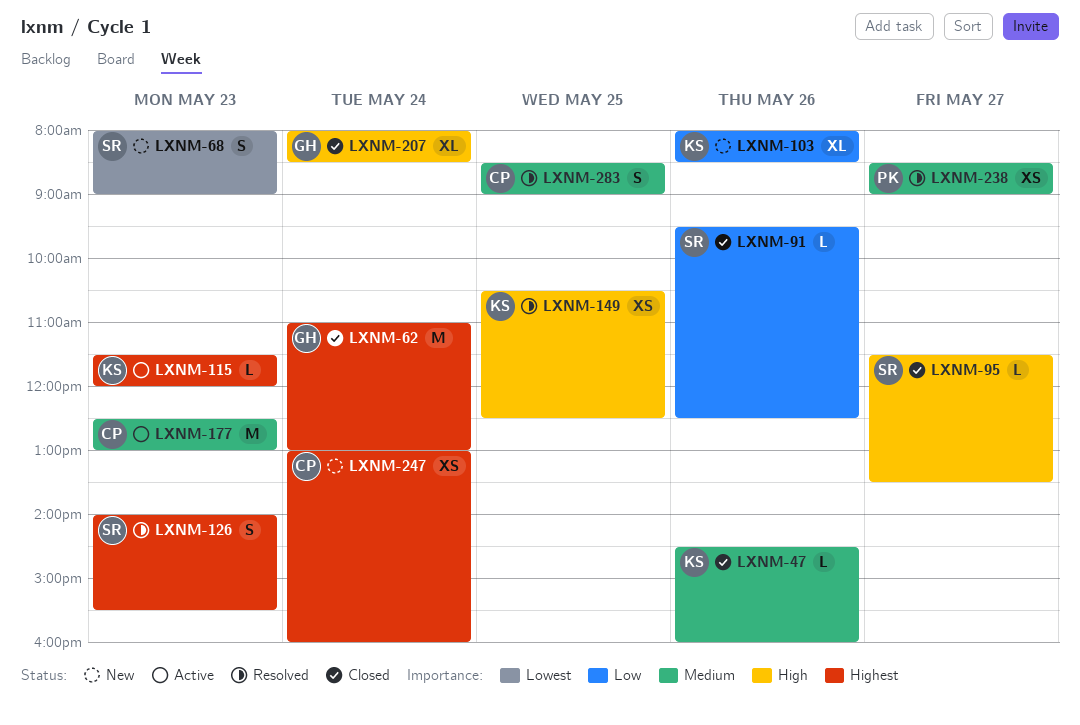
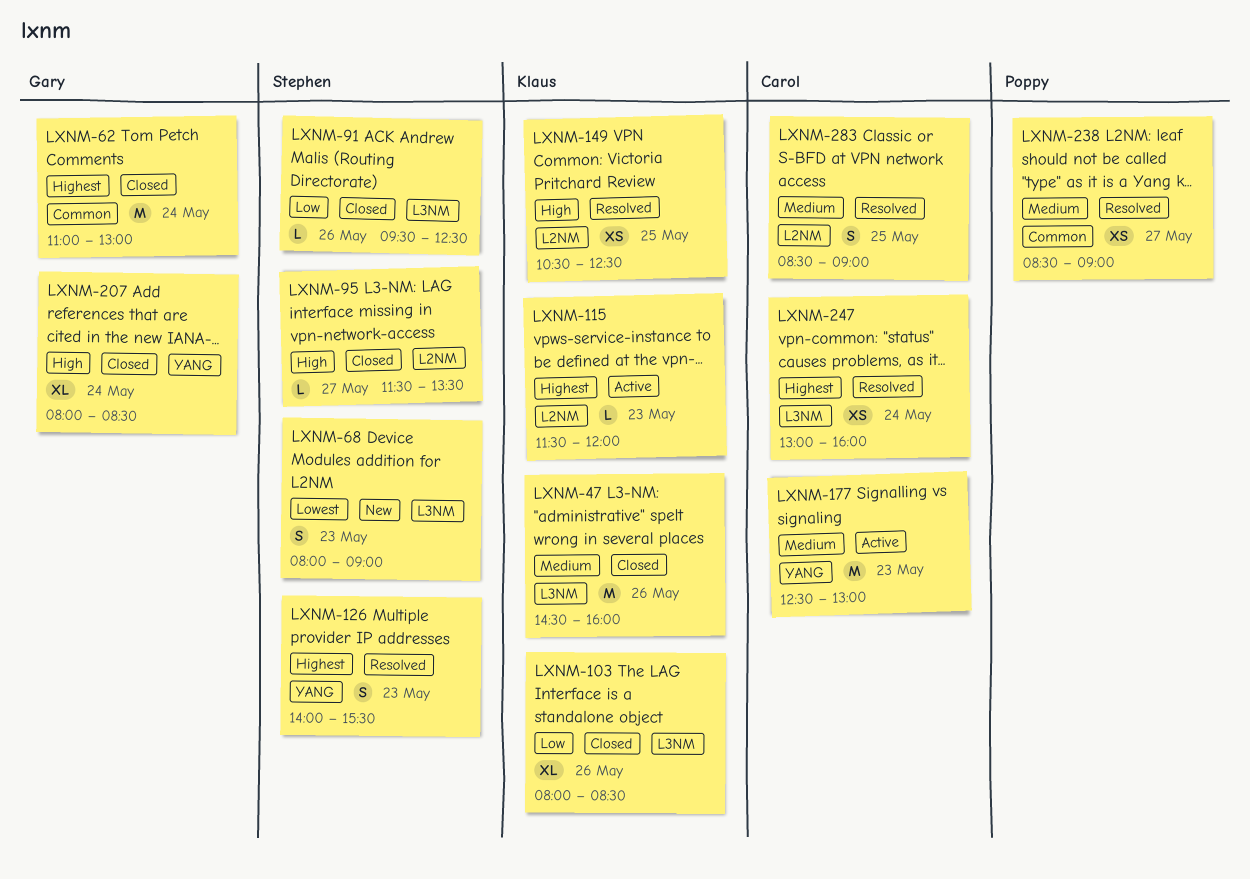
LXNM-47, estimate: L -> M
LXNM-103, status: New -> Closed
LXNM-247, status: New -> Resolved

